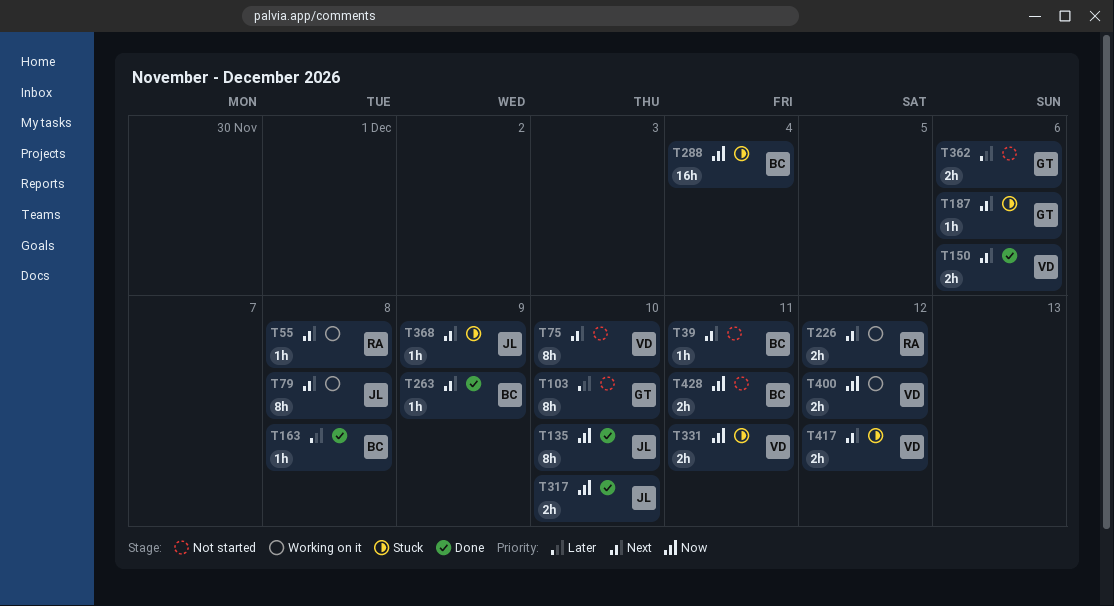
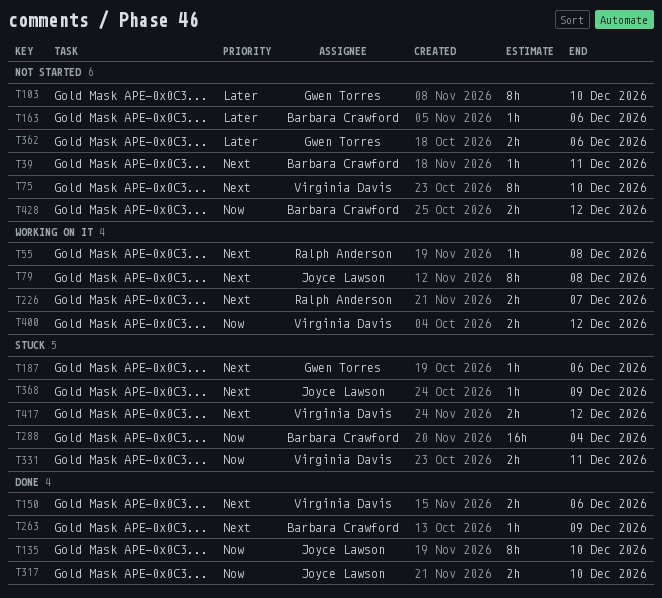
T163, status: Done -> Not started
T163, due: Dec 8 -> Dec 6
T226, due: Dec 12 -> Dec 7
T428, due: Dec 11 -> Dec 12

